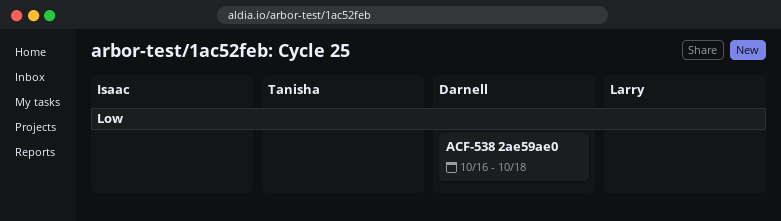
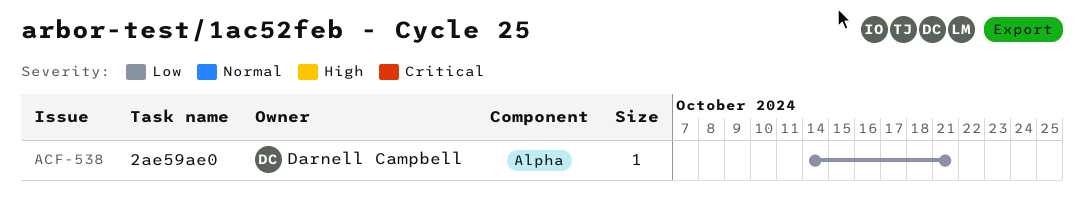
ACF-538, start: Oct 16 -> Oct 14
ACF-538, due: Oct 18 -> Oct 21

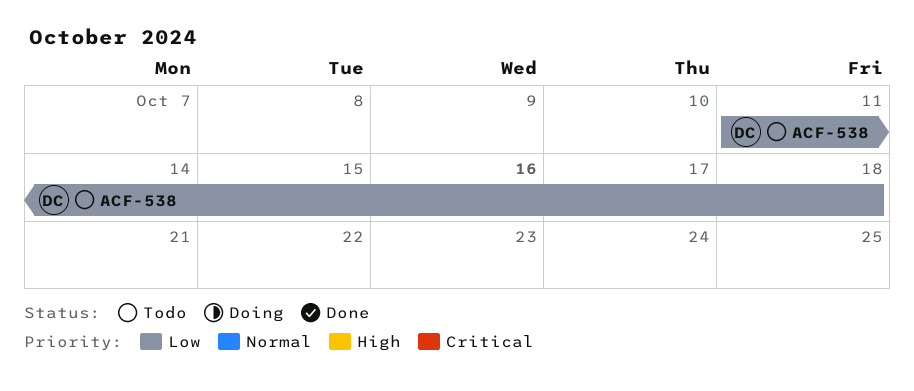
ACF-538, start: Oct 14 -> Oct 11
ACF-538, due: Oct 21 -> Oct 18

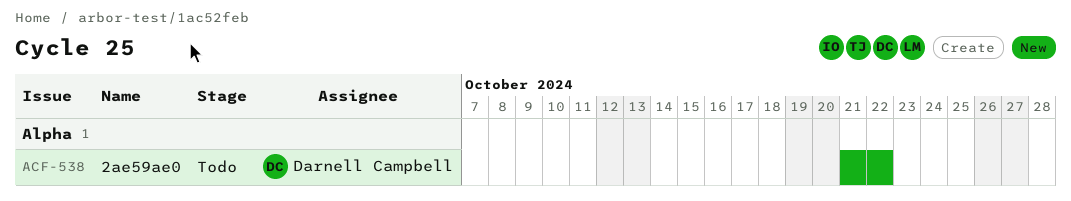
ACF-538, start: Oct 11 -> Oct 21
ACF-538, due: Oct 18 -> Oct 22

